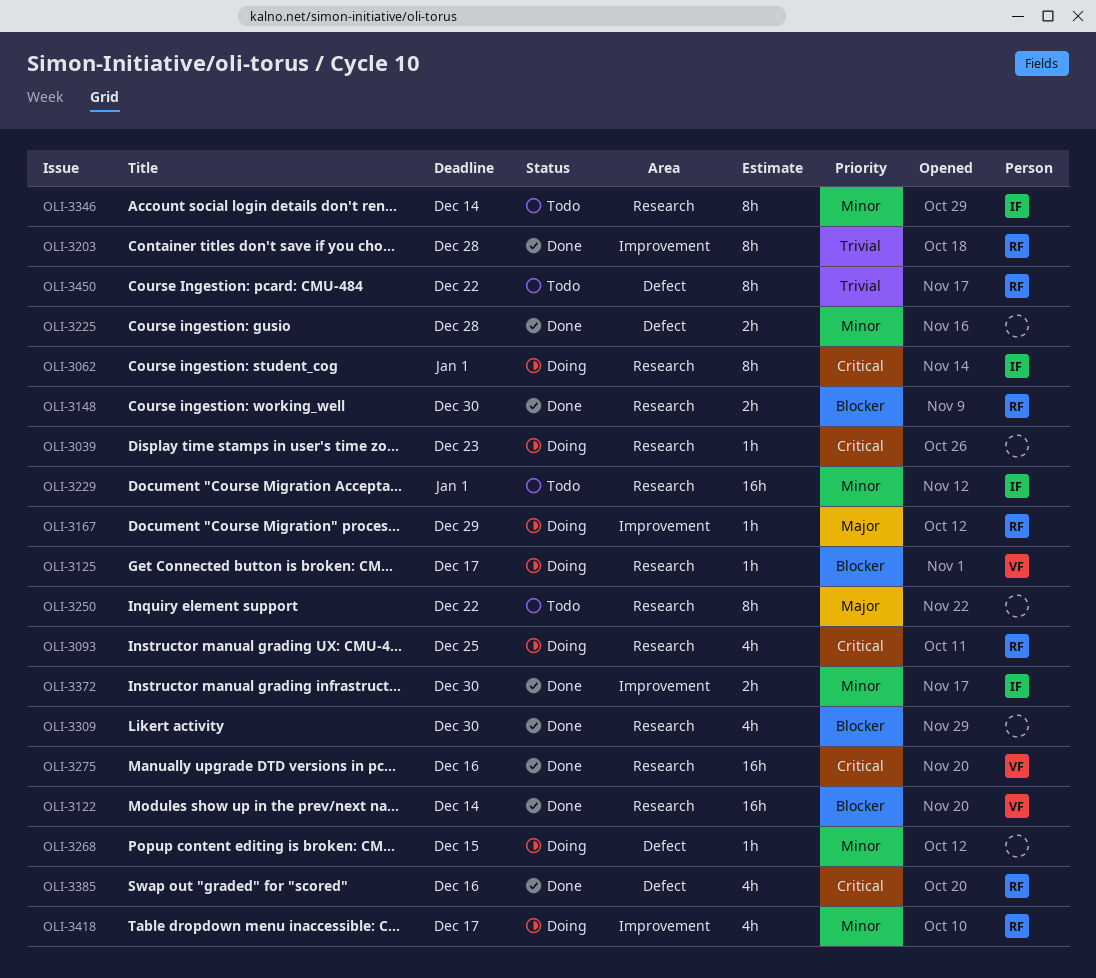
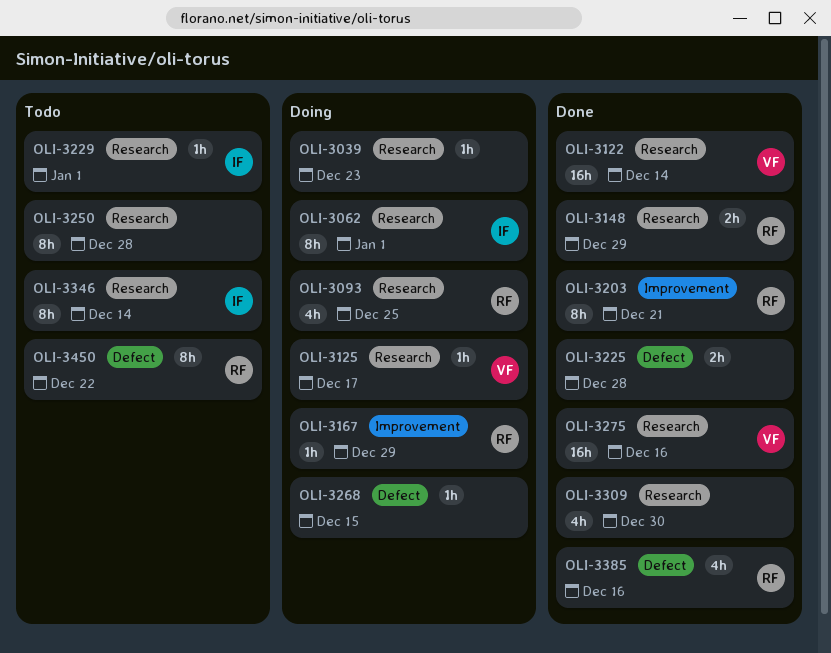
OLI-3148, due: Dec 30 -> Dec 29
OLI-3203, due: Dec 28 -> Dec 21
OLI-3229, estimate: 16h -> 1h
OLI-3250, due: Dec 22 -> Dec 28
OLI-3372: present -> none
OLI-3418: present -> none

